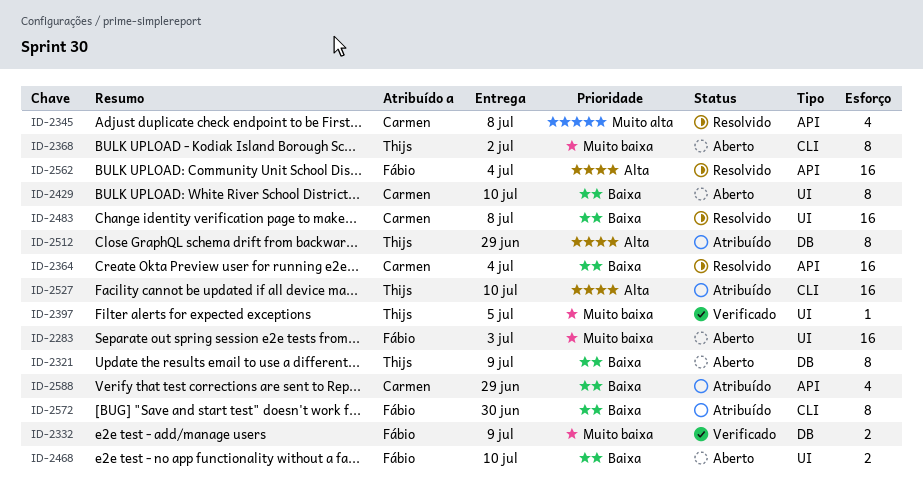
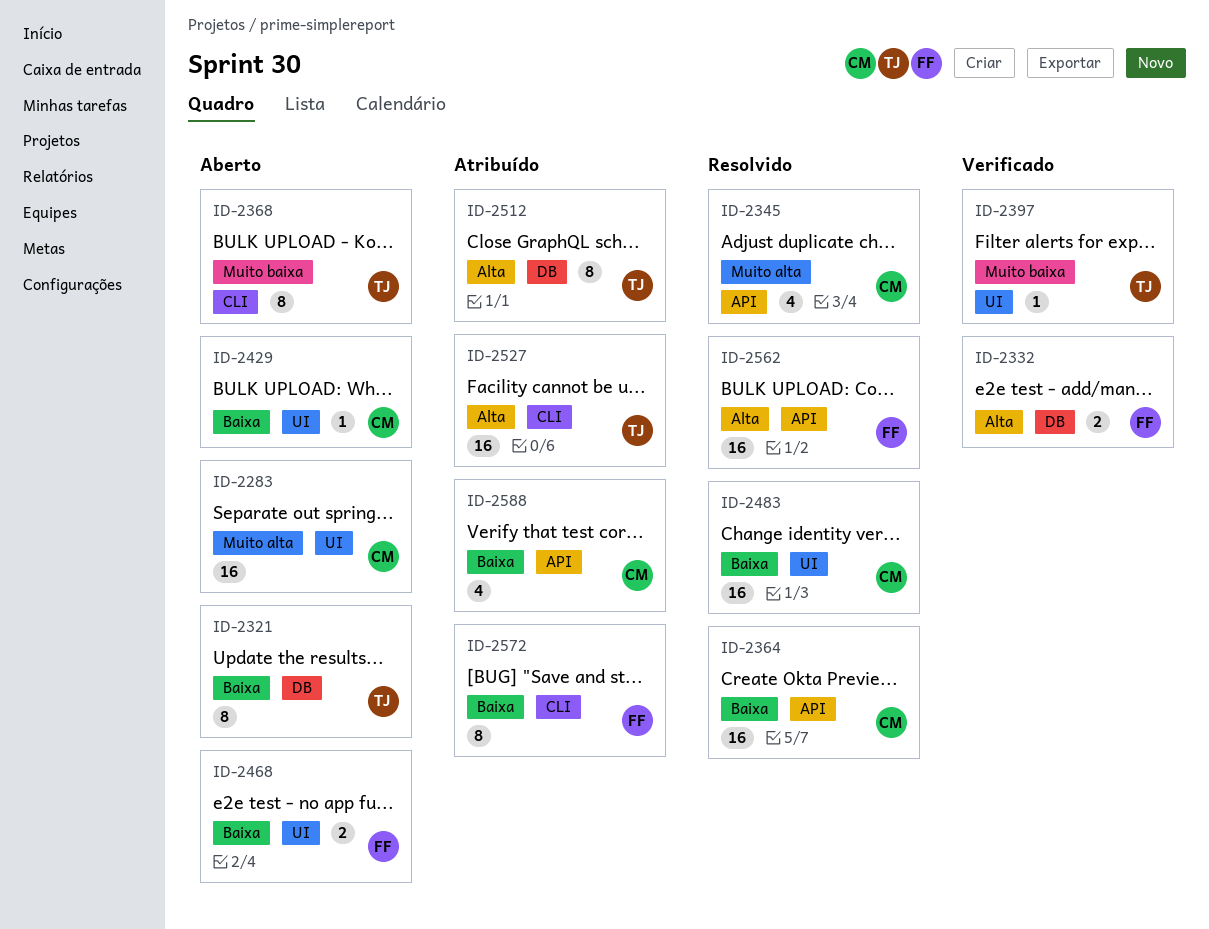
ID-2283, owner: Fábio -> Carmen
ID-2283, priority: Muito baixa -> Muito alta
ID-2332, priority: Muito baixa -> Alta
ID-2429, estimate: 8 -> 1

